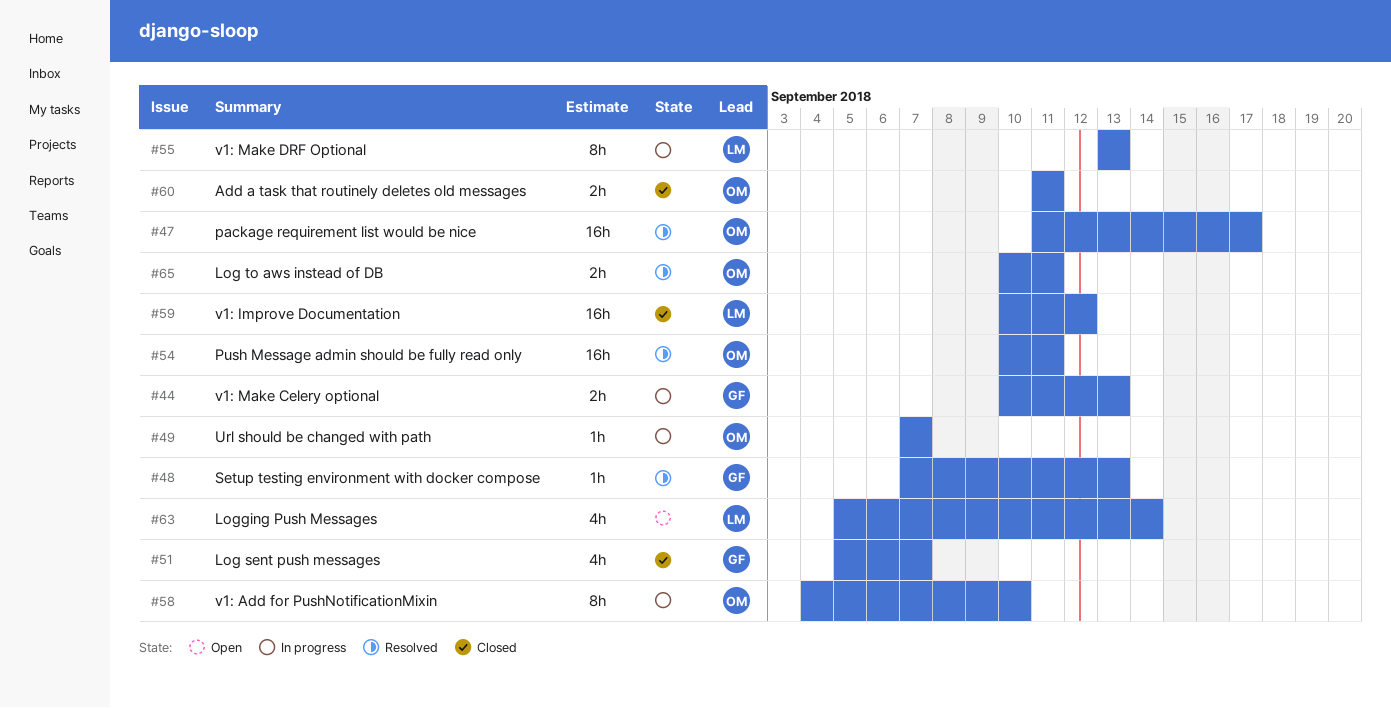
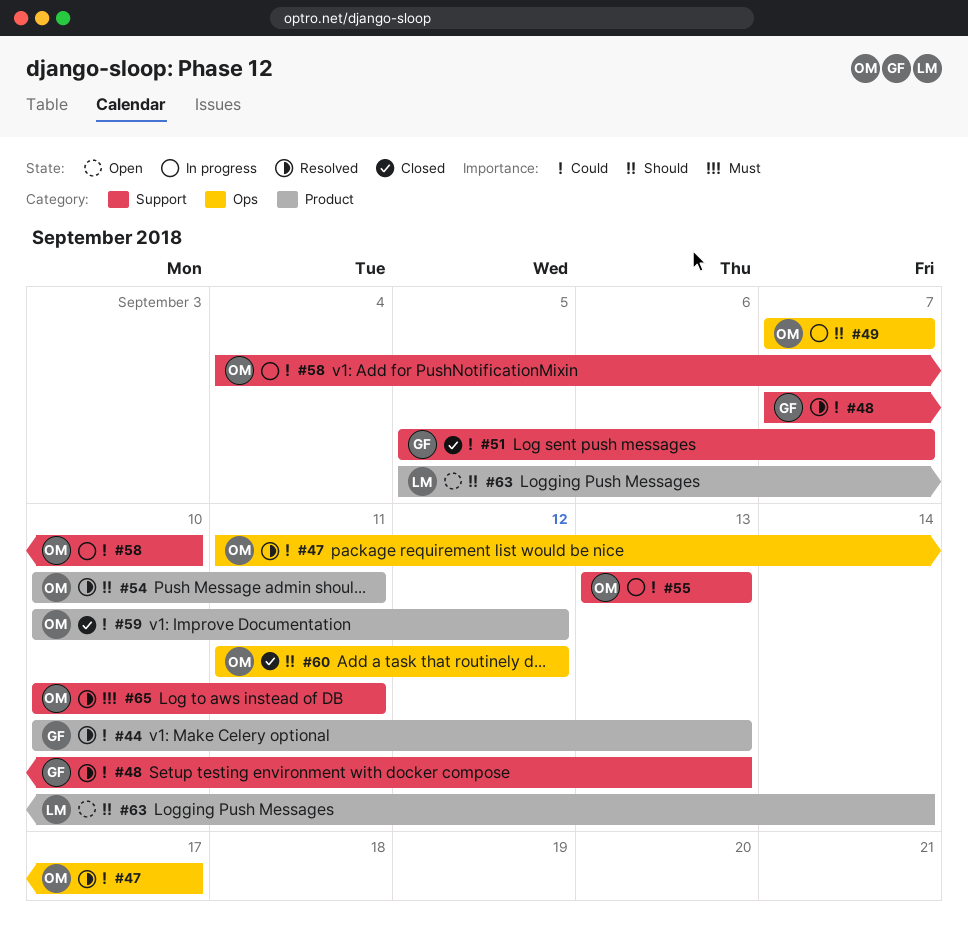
#44, status: In progress -> Resolved
#55, owner: LM -> OM
#59, owner: LM -> OM
#60, due: Sep 11 -> Sep 12

